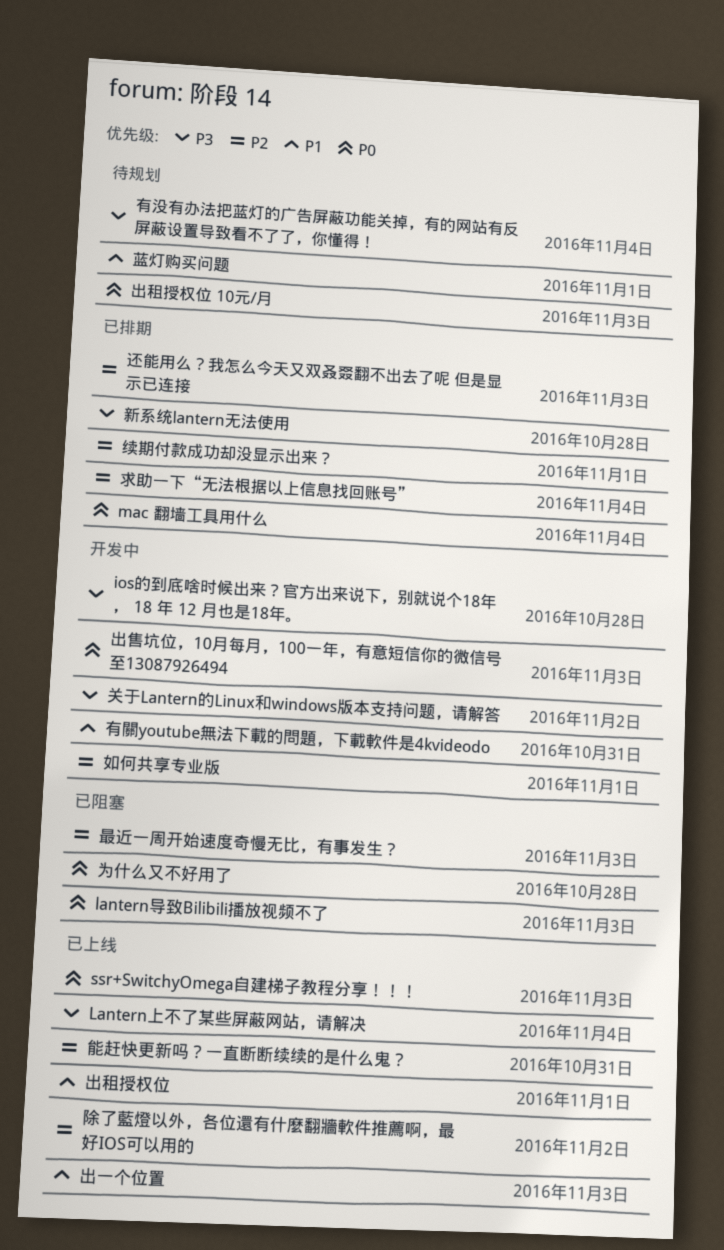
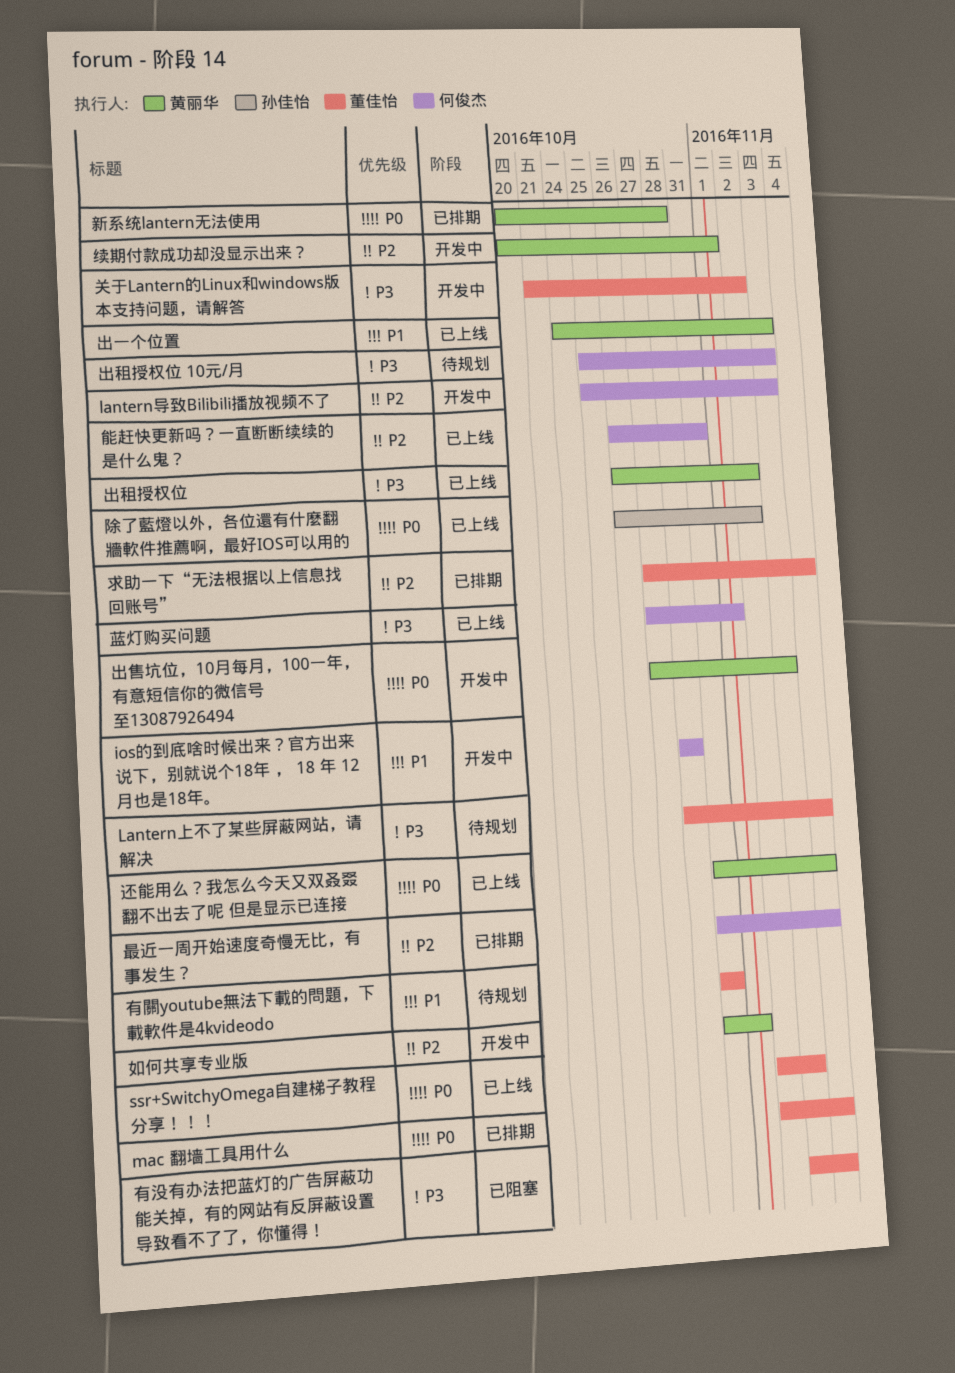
ios的到底啥时候出来？官方出来说下，别就说个18年 ， 18 年 12 月也是18年。, priority: P3 -> P1
Lantern上不了某些屏蔽网站，请解决, status: 已上线 -> 待规划
lantern导致Bilibili播放视频不了, status: 已阻塞 -> 开发中
lantern导致Bilibili播放视频不了, priority: P0 -> P2
为什么又不好用了: present -> none
出租授权位, priority: P1 -> P3
出租授权位, due: Nov 1 -> Nov 2
出租授权位 10元/月, priority: P0 -> P3
新系统lantern无法使用, priority: P3 -> P0
最近一周开始速度奇慢无比，有事发生？, status: 已阻塞 -> 已排期
最近一周开始速度奇慢无比，有事发生？, due: Nov 3 -> Nov 4
有没有办法把蓝灯的广告屏蔽功能关掉，有的网站有反屏蔽设置导致看不了了，你懂得！, status: 待规划 -> 已阻塞
有關youtube無法下載的問題，下載軟件是4kvideodo, status: 开发中 -> 待规划
续期付款成功却没显示出来？, status: 已排期 -> 开发中
蓝灯购买问题, status: 待规划 -> 已上线
蓝灯购买问题, priority: P1 -> P3
还能用么？我怎么今天又双叒叕翻不出去了呢 但是显示已连接, status: 已排期 -> 已上线
还能用么？我怎么今天又双叒叕翻不出去了呢 但是显示已连接, priority: P2 -> P0
还能用么？我怎么今天又双叒叕翻不出去了呢 但是显示已连接, due: Nov 3 -> Nov 4
除了藍燈以外，各位還有什麼翻牆軟件推薦啊，最好IOS可以用的, priority: P2 -> P0

